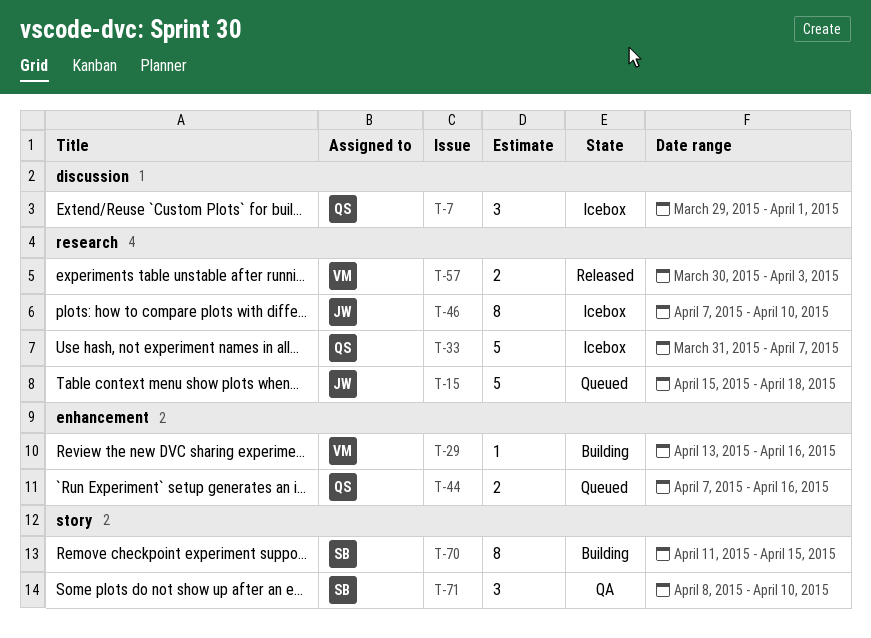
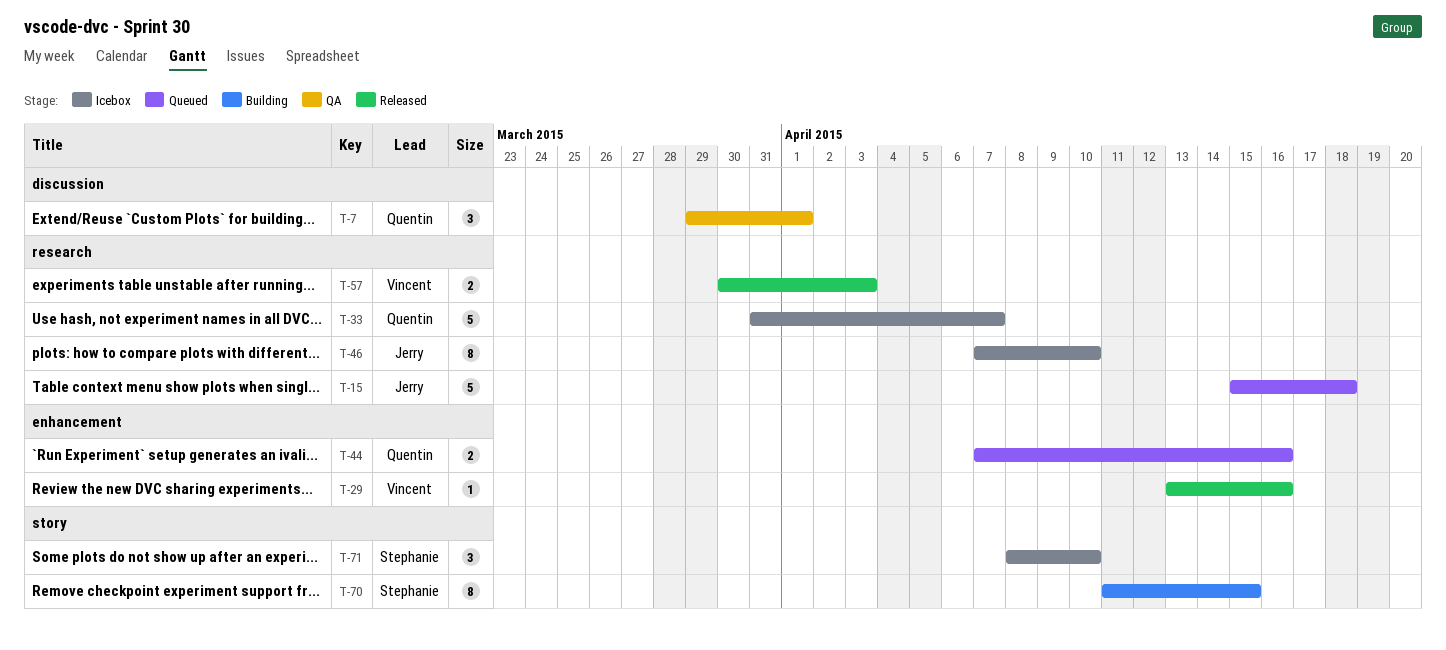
T-7, status: Icebox -> QA
T-29, status: Building -> Released
T-71, status: QA -> Icebox

